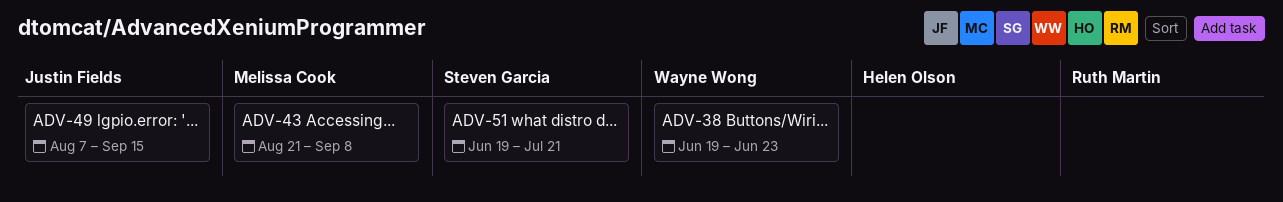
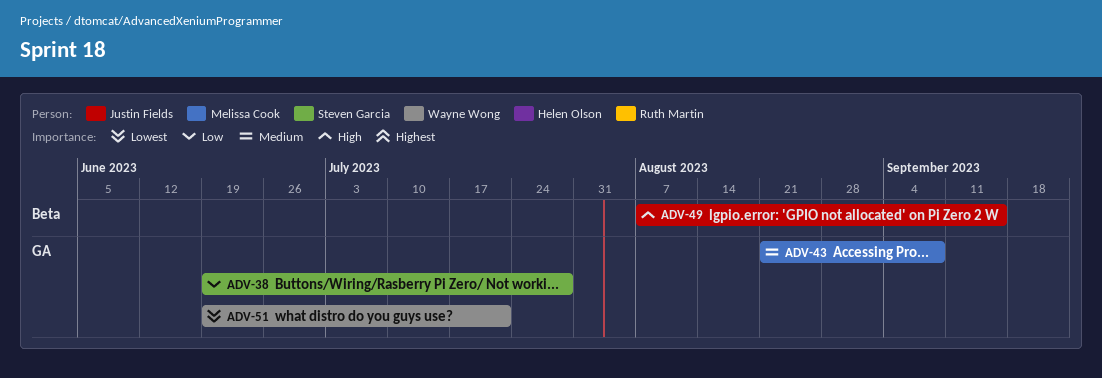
ADV-38, owner: Wayne Wong -> Steven Garcia
ADV-38, due: Jun 23 -> Jul 28
ADV-51, owner: Steven Garcia -> Wayne Wong

